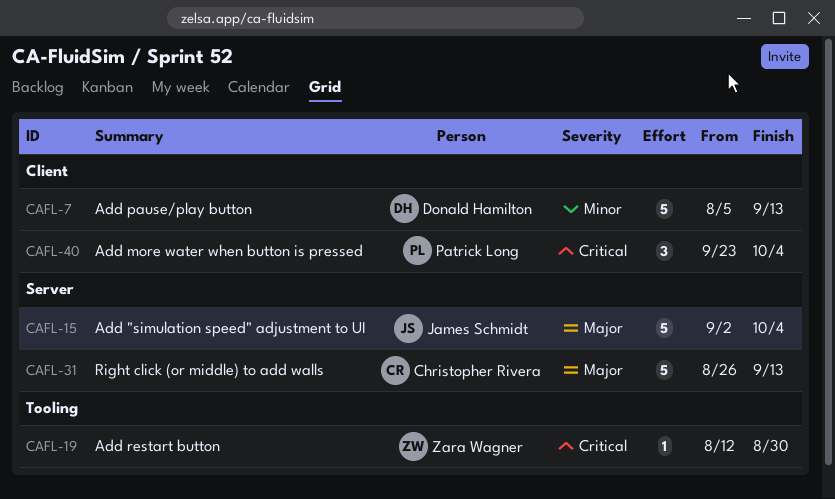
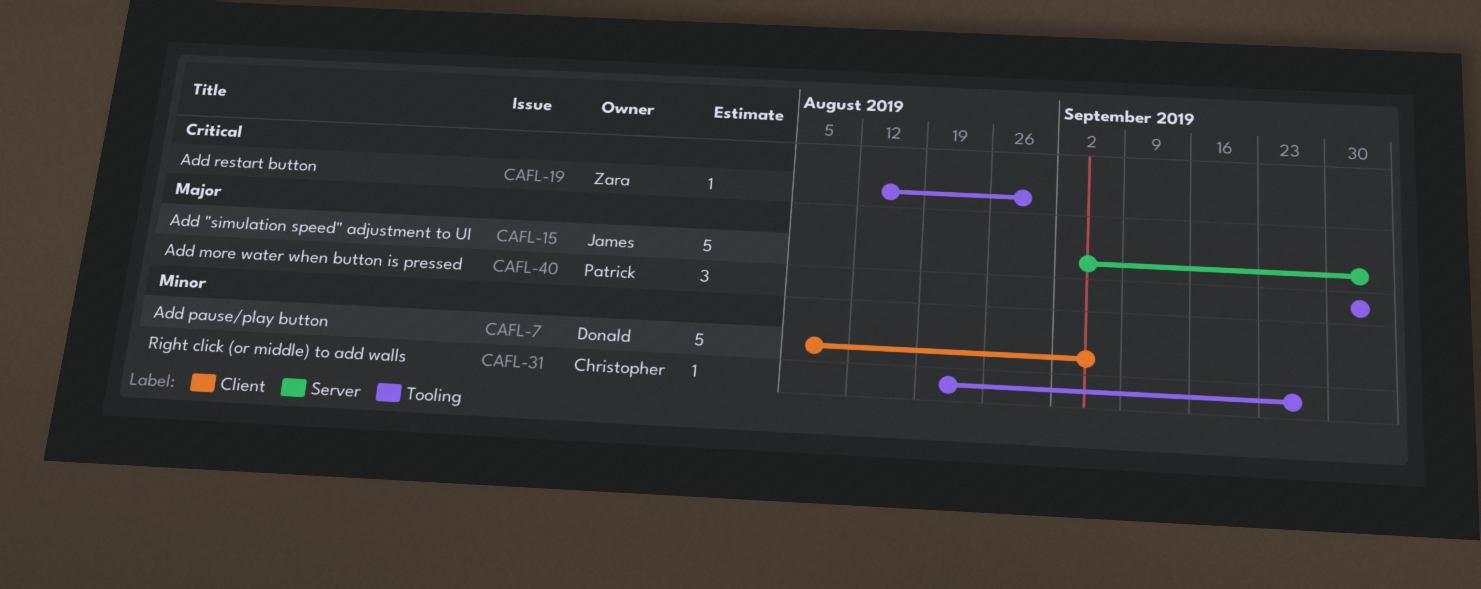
CAFL-7, due: Sep 13 -> Sep 6
CAFL-31, priority: Major -> Minor
CAFL-31, label: Server -> Tooling
CAFL-31, estimate: 5 -> 1
CAFL-31, start: Aug 26 -> Aug 19
CAFL-31, due: Sep 13 -> Sep 27
CAFL-40, priority: Critical -> Major
CAFL-40, label: Client -> Tooling
CAFL-40, start: Sep 23 -> Sep 30

